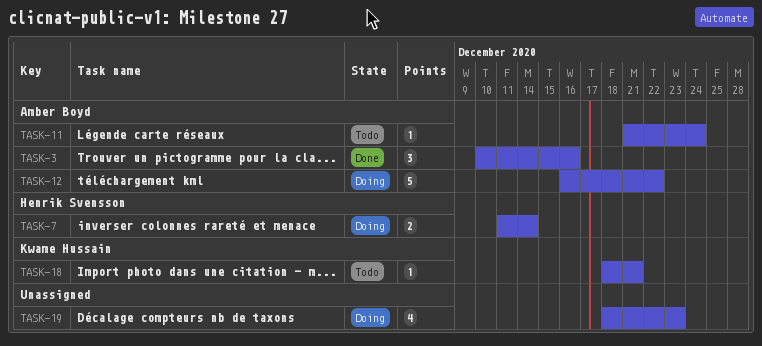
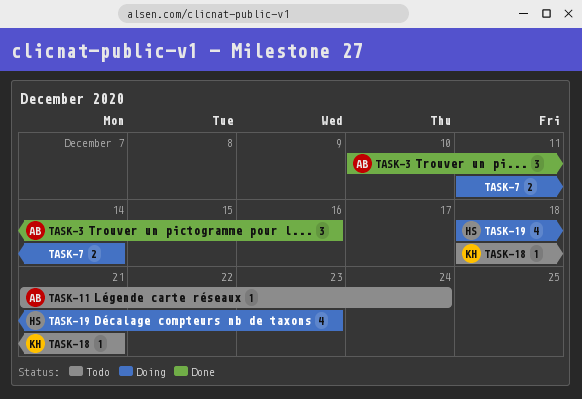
TASK-7, owner: Henrik Svensson -> none
TASK-12: present -> none
TASK-19, owner: none -> Henrik Svensson

